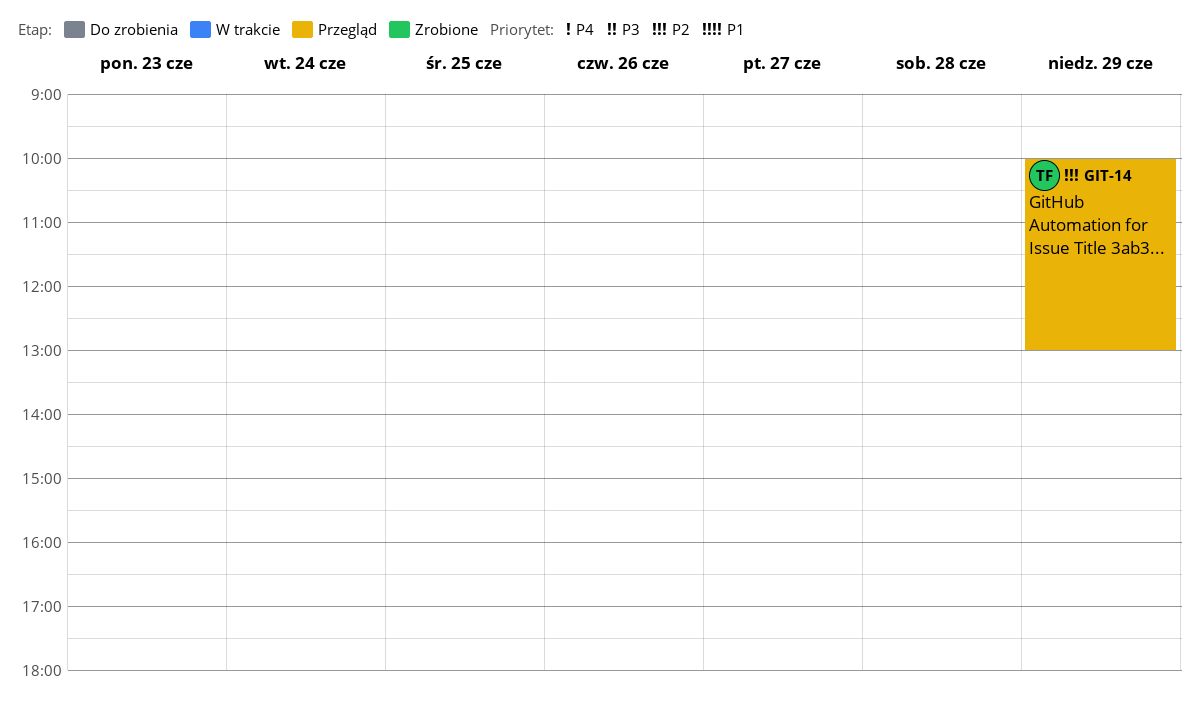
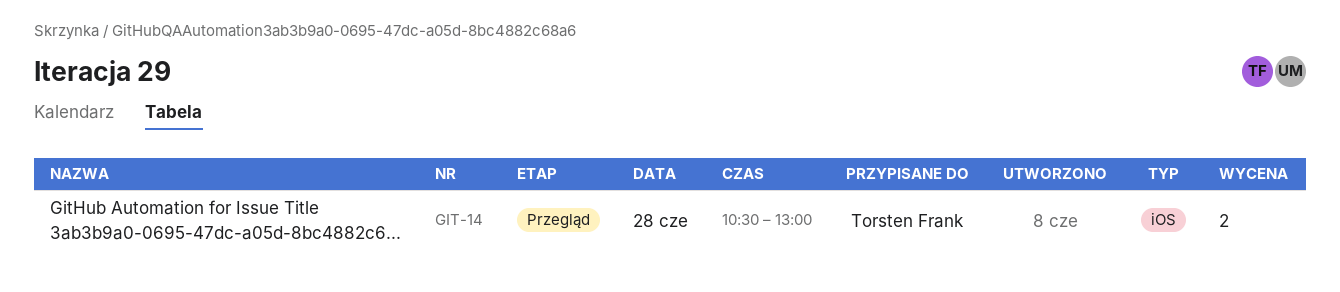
GIT-14, day: Jun 29 -> Jun 28
GIT-14, begins: 10:00 -> 10:30

